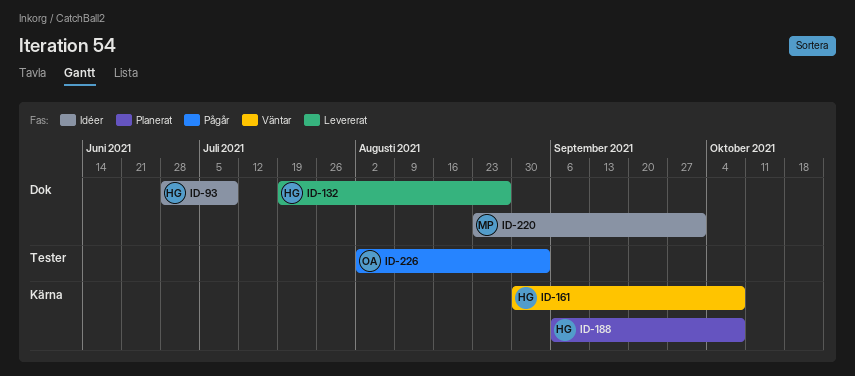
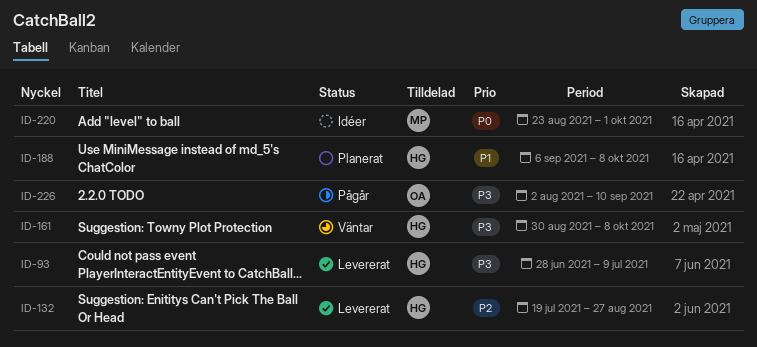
ID-93, status: Idéer -> Levererat
ID-226, due: Sep 3 -> Sep 10

